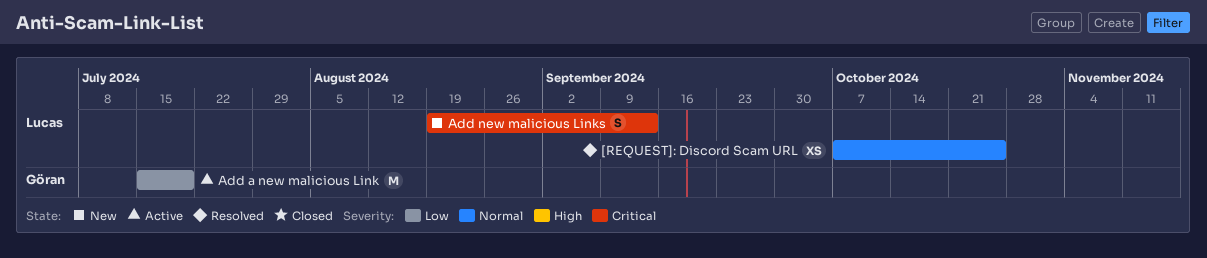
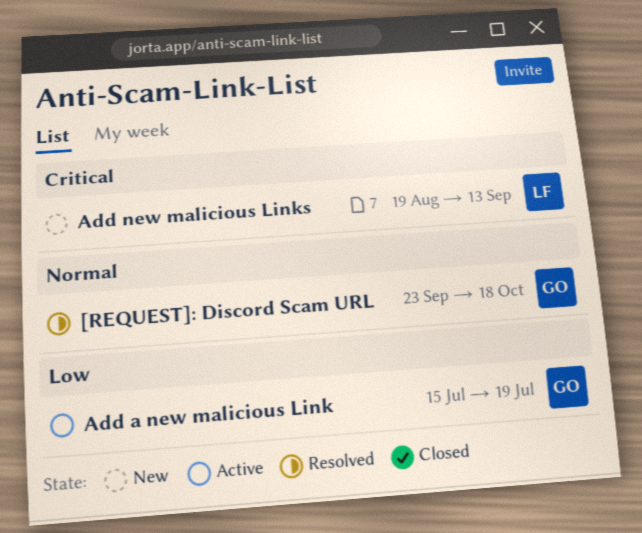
[REQUEST]: Discord Scam URL, owner: Lucas -> Göran
[REQUEST]: Discord Scam URL, start: Oct 7 -> Sep 23
[REQUEST]: Discord Scam URL, due: Oct 25 -> Oct 18

